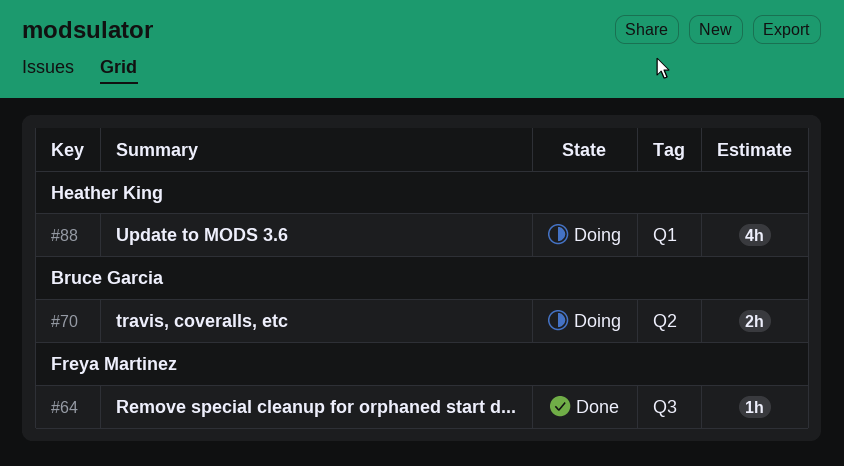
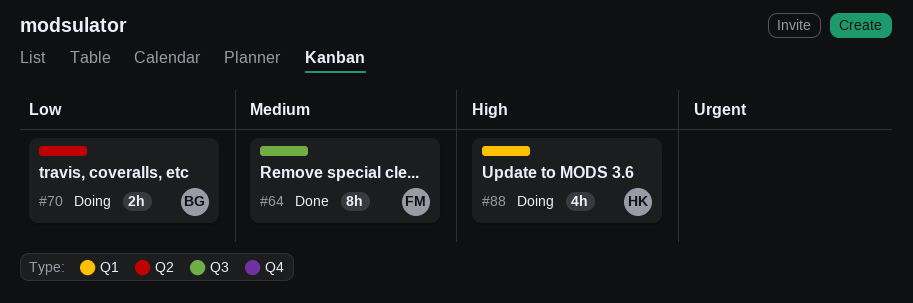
#64, estimate: 1h -> 8h

